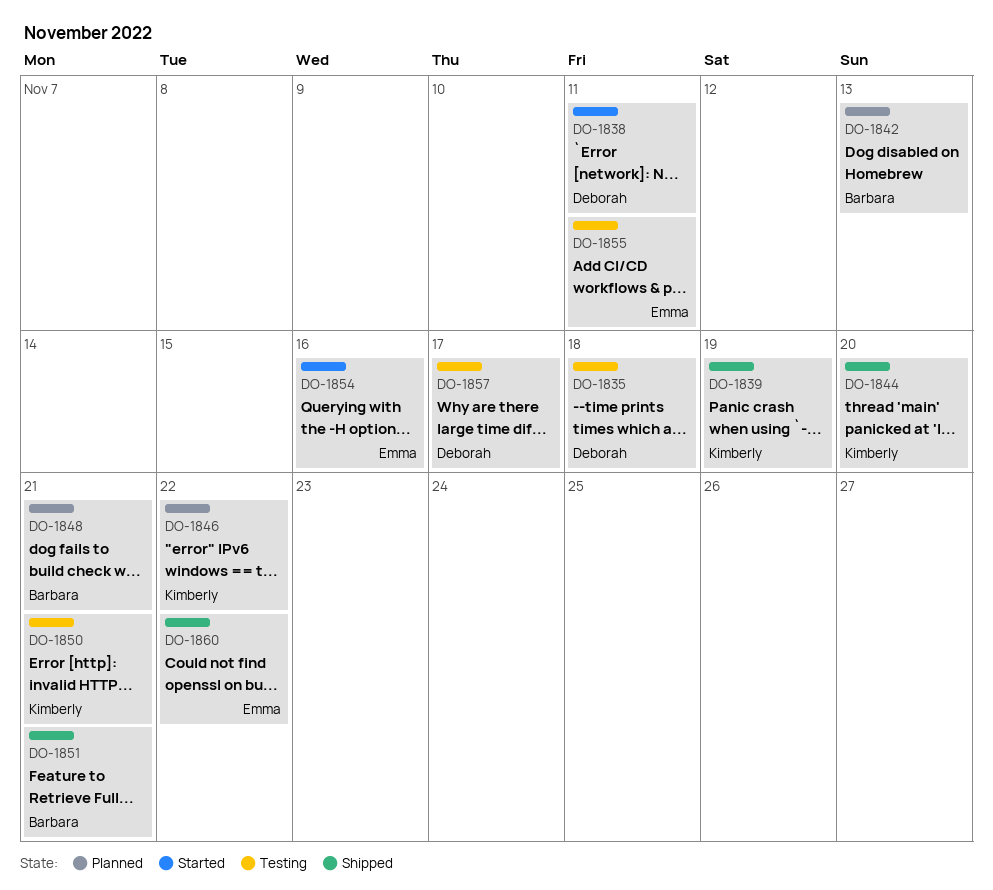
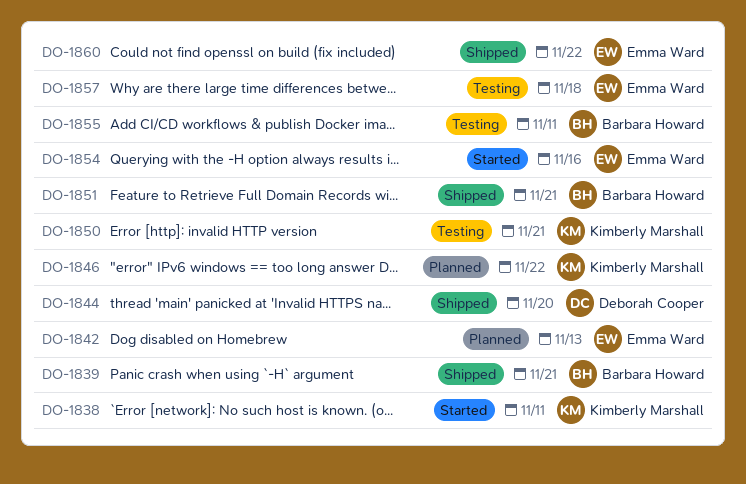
DO-1835: present -> none
DO-1838, owner: Deborah Cooper -> Kimberly Marshall
DO-1839, owner: Kimberly Marshall -> Barbara Howard
DO-1839, due: Nov 19 -> Nov 21
DO-1842, owner: Barbara Howard -> Emma Ward
DO-1844, owner: Kimberly Marshall -> Deborah Cooper
DO-1848: present -> none
DO-1855, owner: Emma Ward -> Barbara Howard
DO-1857, owner: Deborah Cooper -> Emma Ward
DO-1857, due: Nov 17 -> Nov 18

